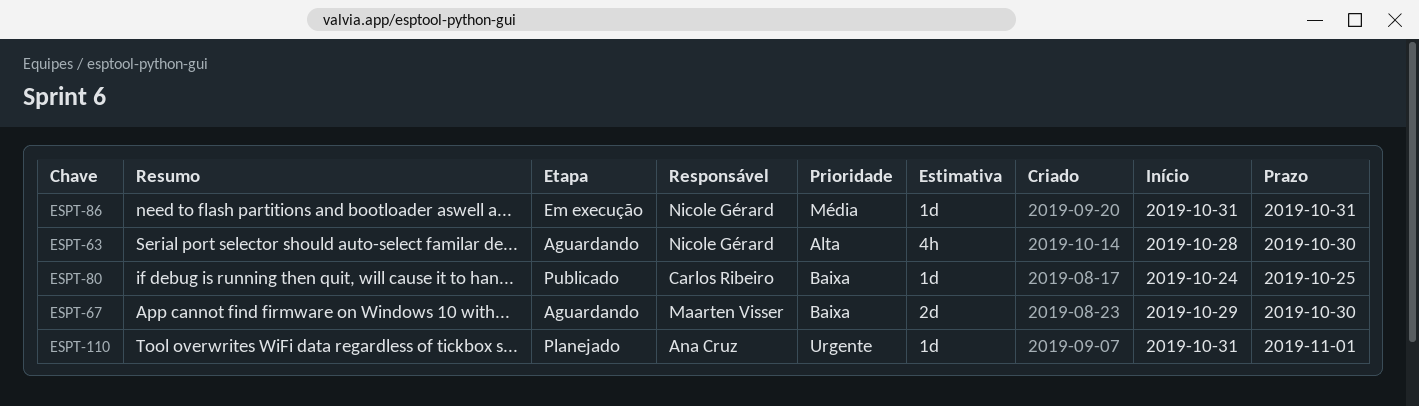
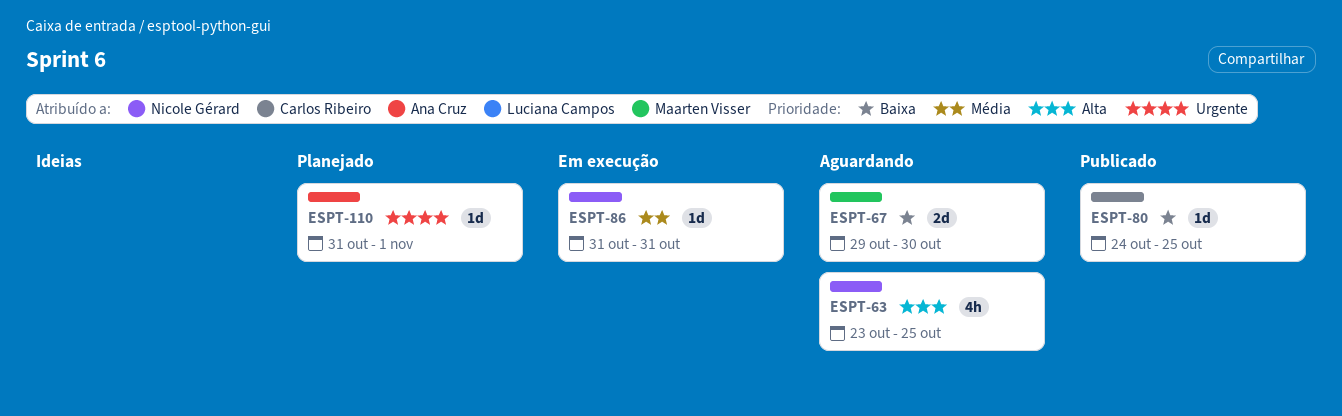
ESPT-63, start: Oct 28 -> Oct 23
ESPT-63, due: Oct 30 -> Oct 25

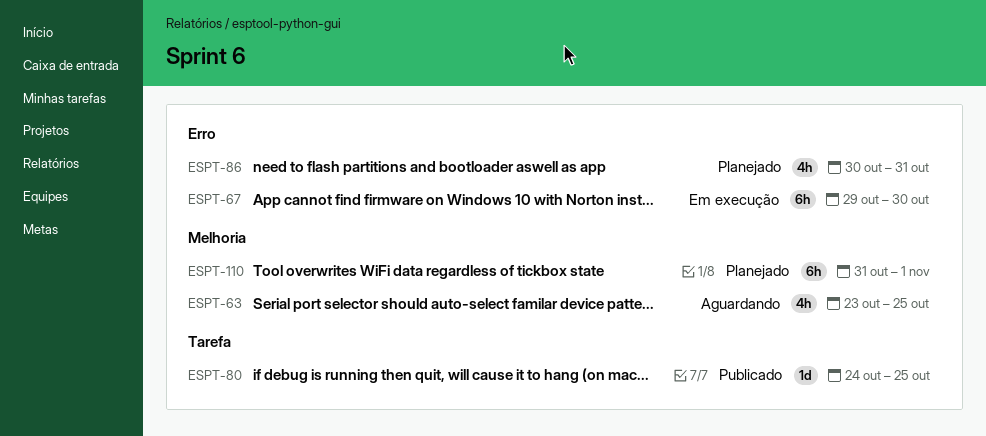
ESPT-67, status: Aguardando -> Em execução
ESPT-67, estimate: 2d -> 6h
ESPT-86, status: Em execução -> Planejado
ESPT-86, estimate: 1d -> 4h
ESPT-86, start: Oct 31 -> Oct 30
ESPT-110, estimate: 1d -> 6h

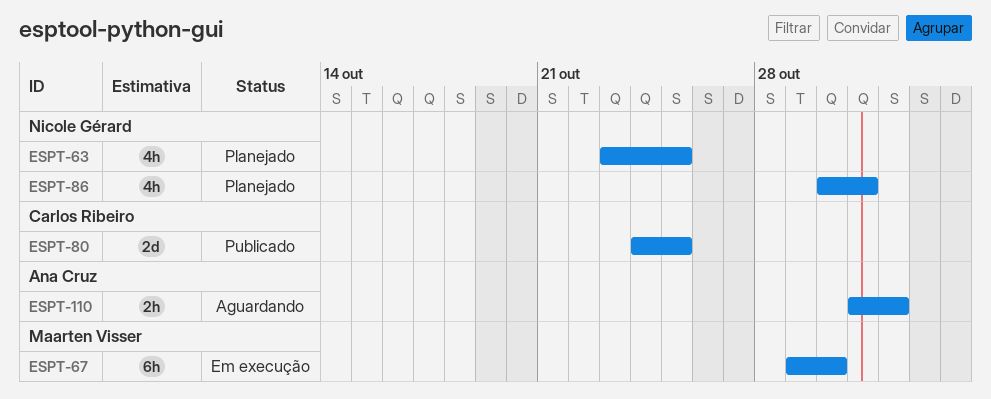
ESPT-63, status: Aguardando -> Planejado
ESPT-80, estimate: 1d -> 2d
ESPT-110, status: Planejado -> Aguardando
ESPT-110, estimate: 6h -> 2h

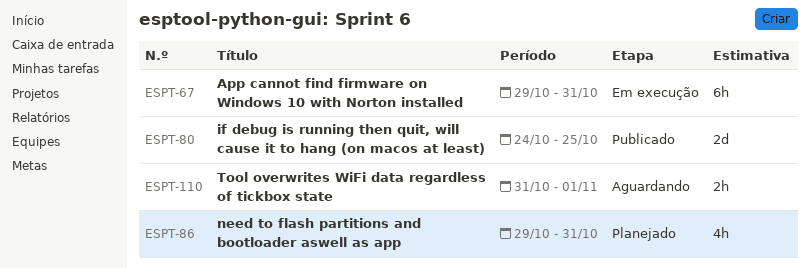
ESPT-63: present -> none
ESPT-67, due: Oct 30 -> Oct 31
ESPT-86, start: Oct 30 -> Oct 29

